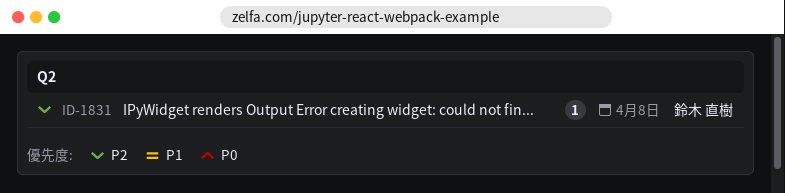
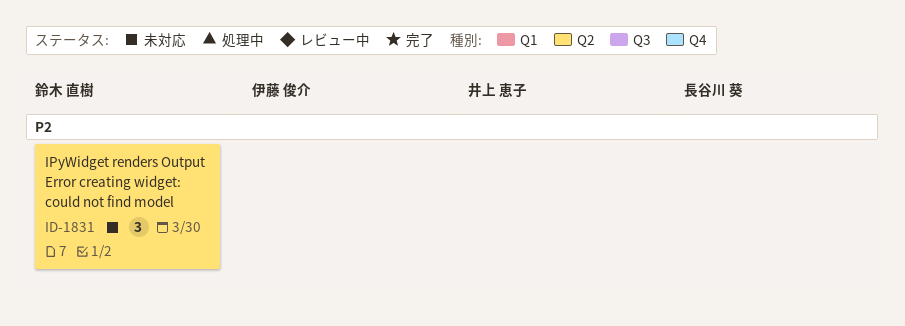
ID-1831, estimate: 1 -> 3
ID-1831, due: Apr 8 -> Mar 30

